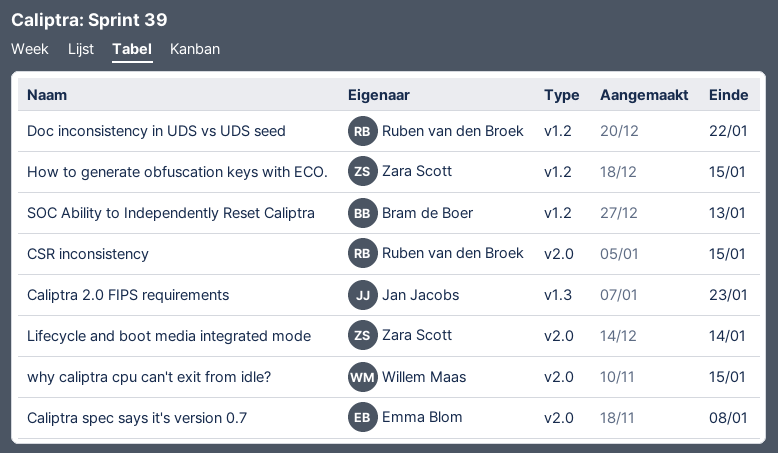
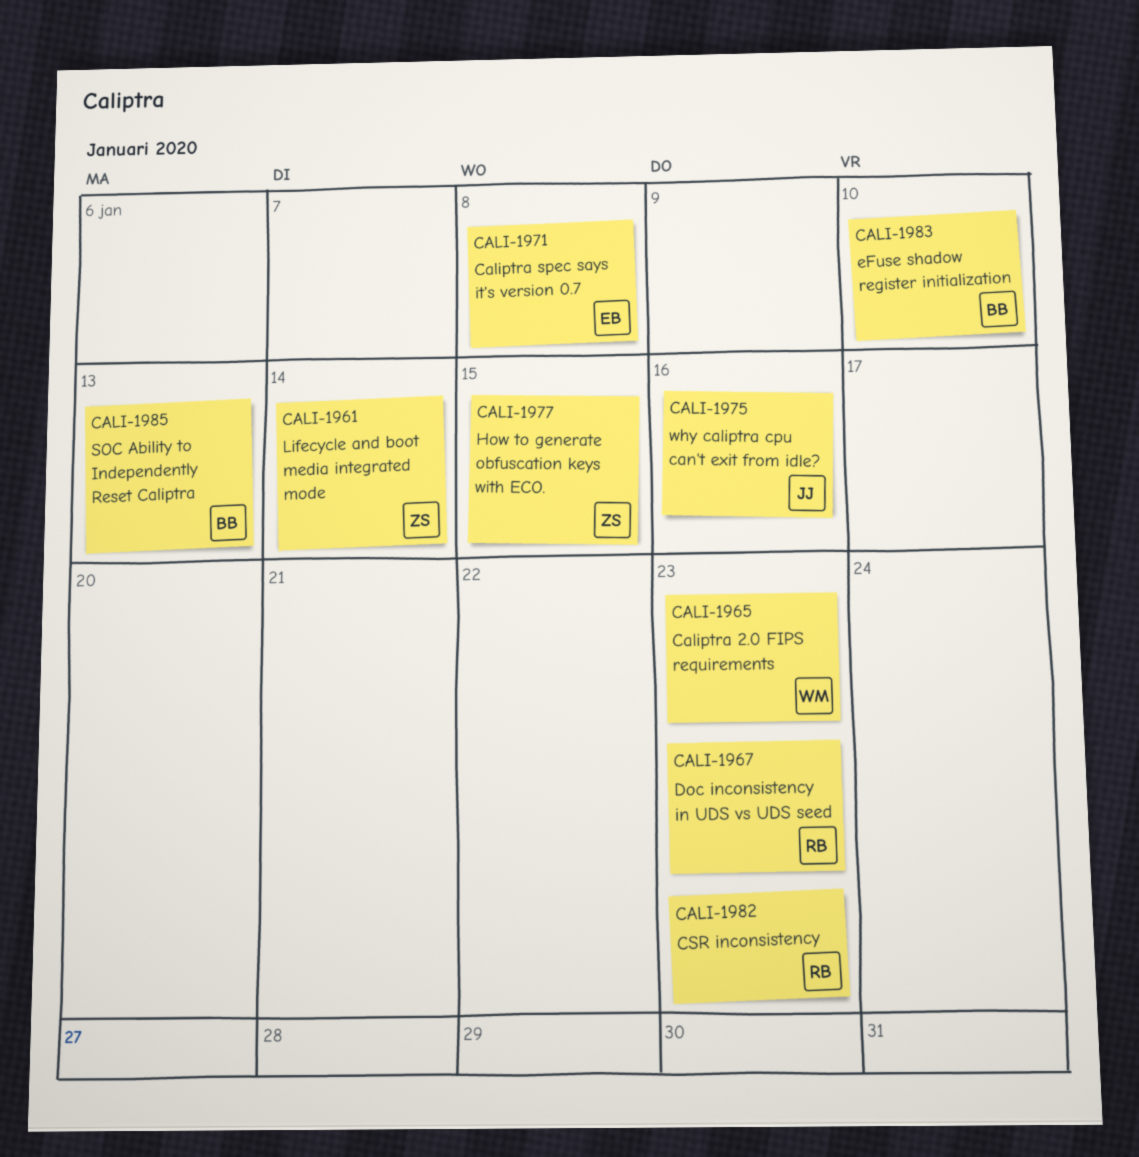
Caliptra 2.0 FIPS requirements, owner: Jan Jacobs -> Willem Maas
CSR inconsistency, due: Jan 15 -> Jan 23
Doc inconsistency in UDS vs UDS seed, due: Jan 22 -> Jan 23
eFuse shadow register initialization: none -> present
why caliptra cpu can't exit from idle?, owner: Willem Maas -> Jan Jacobs
why caliptra cpu can't exit from idle?, due: Jan 15 -> Jan 16

